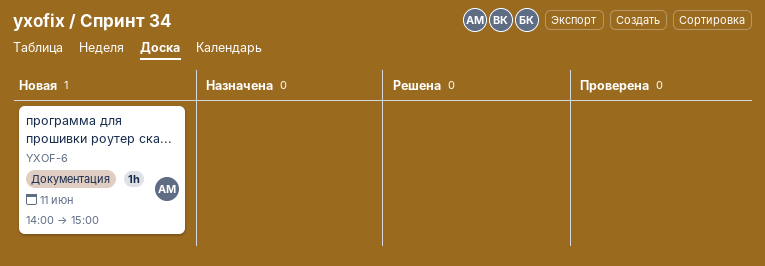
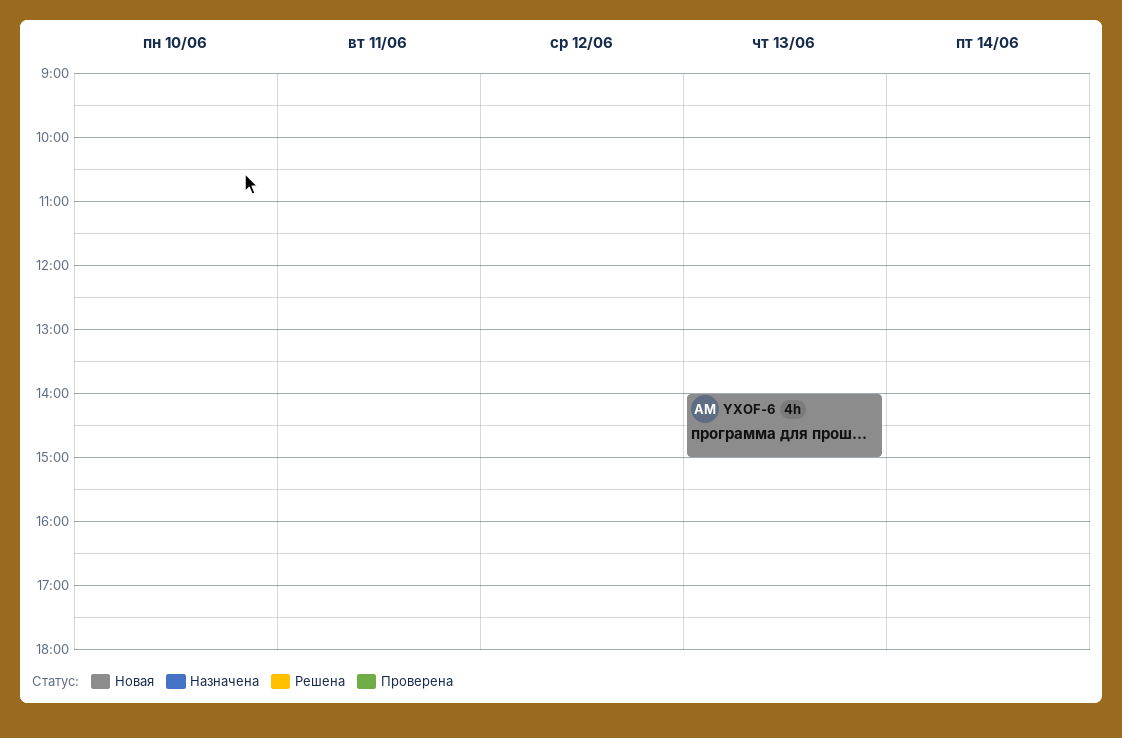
YXOF-6, estimate: 1h -> 4h
YXOF-6, day: Jun 11 -> Jun 13

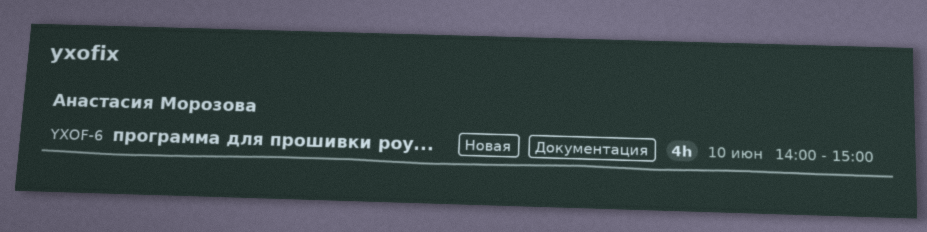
YXOF-6, day: Jun 13 -> Jun 10

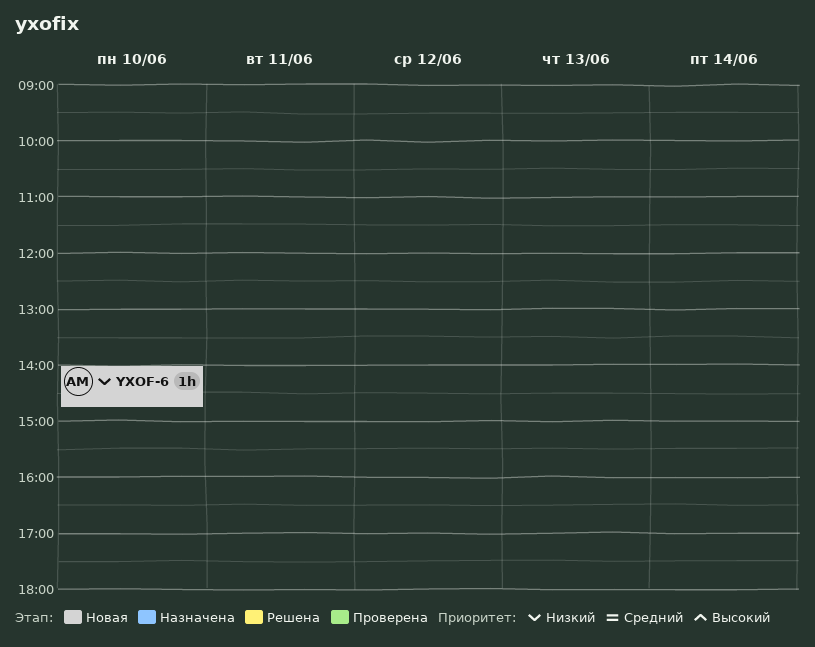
YXOF-6, estimate: 4h -> 1h
YXOF-6, ends: 15:00 -> 14:45

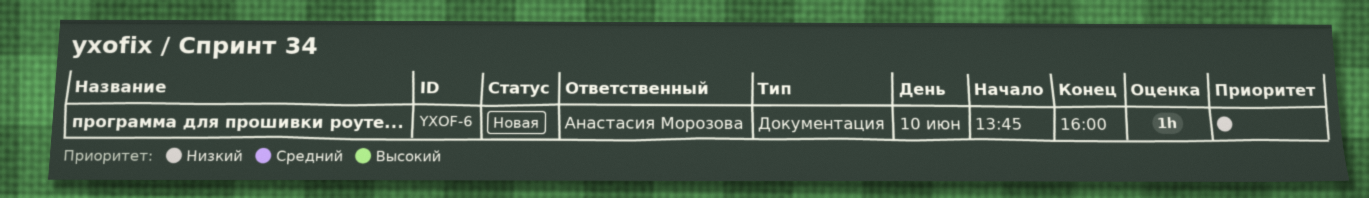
YXOF-6, begins: 14:00 -> 13:45
YXOF-6, ends: 14:45 -> 16:00

